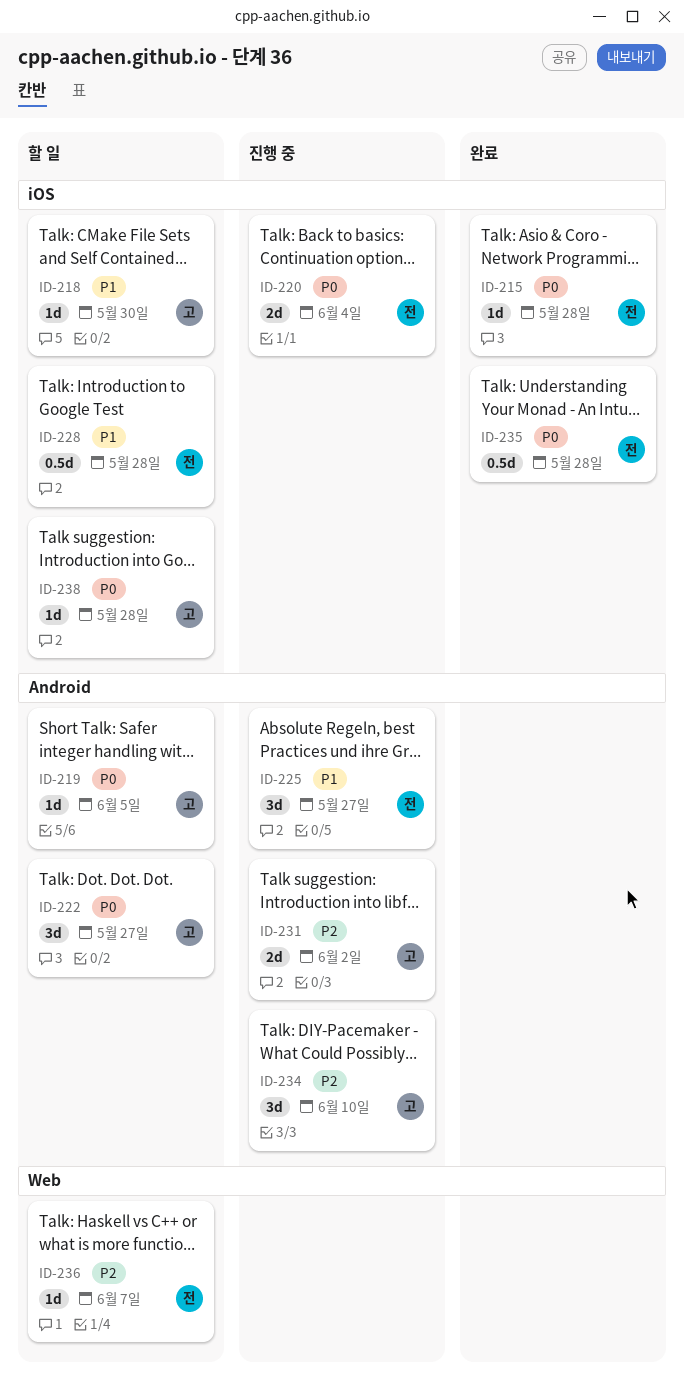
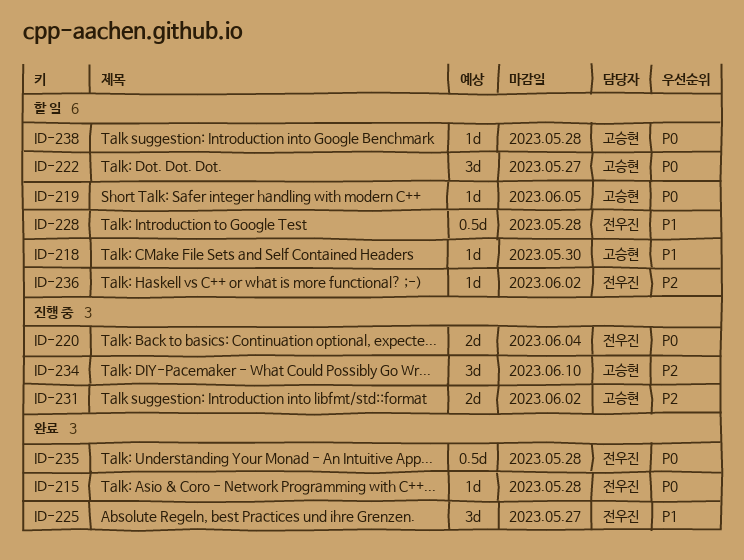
ID-225, status: 진행 중 -> 완료
ID-236, due: Jun 7 -> Jun 2

